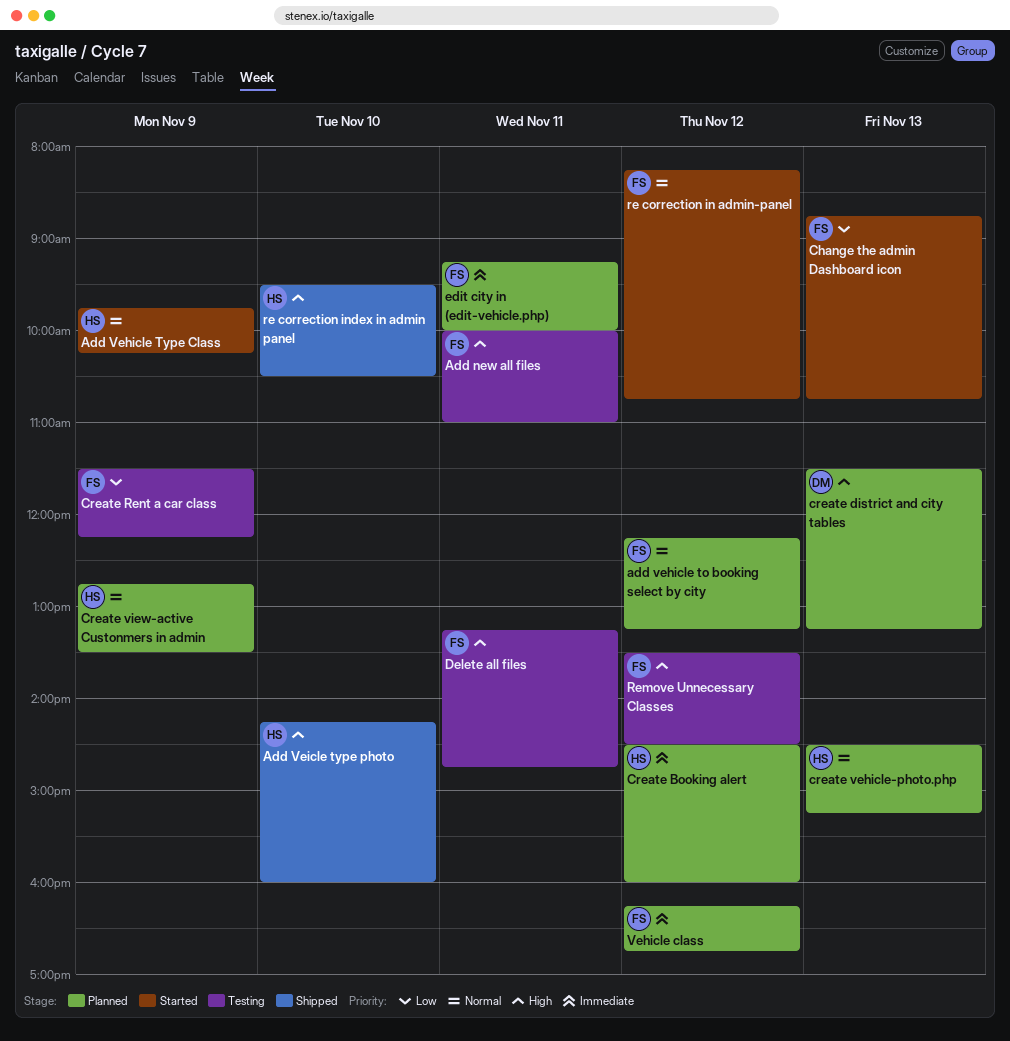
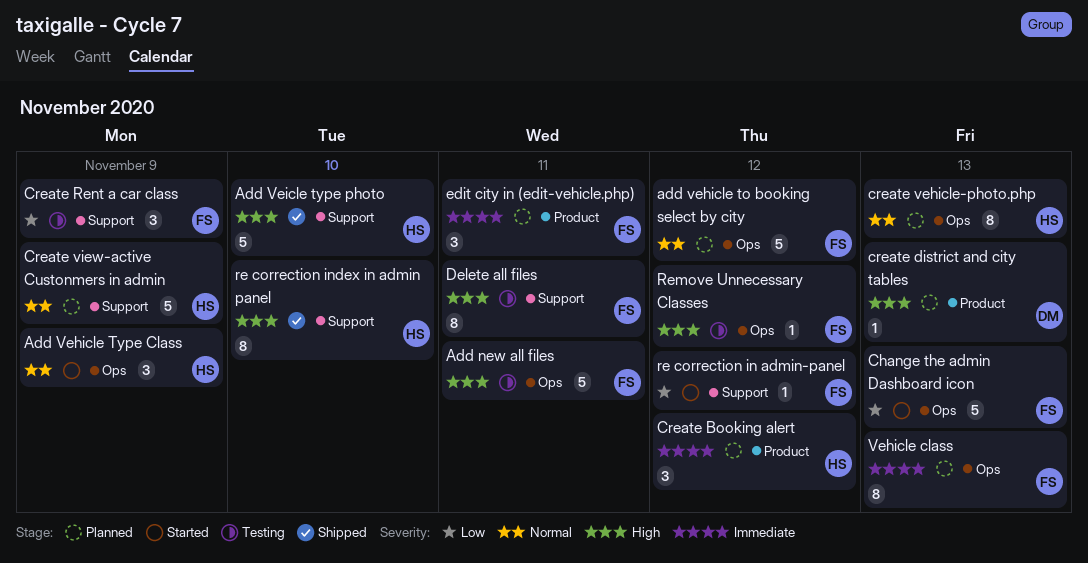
re correction in admin-panel, priority: Normal -> Low
Vehicle class, day: Nov 12 -> Nov 13

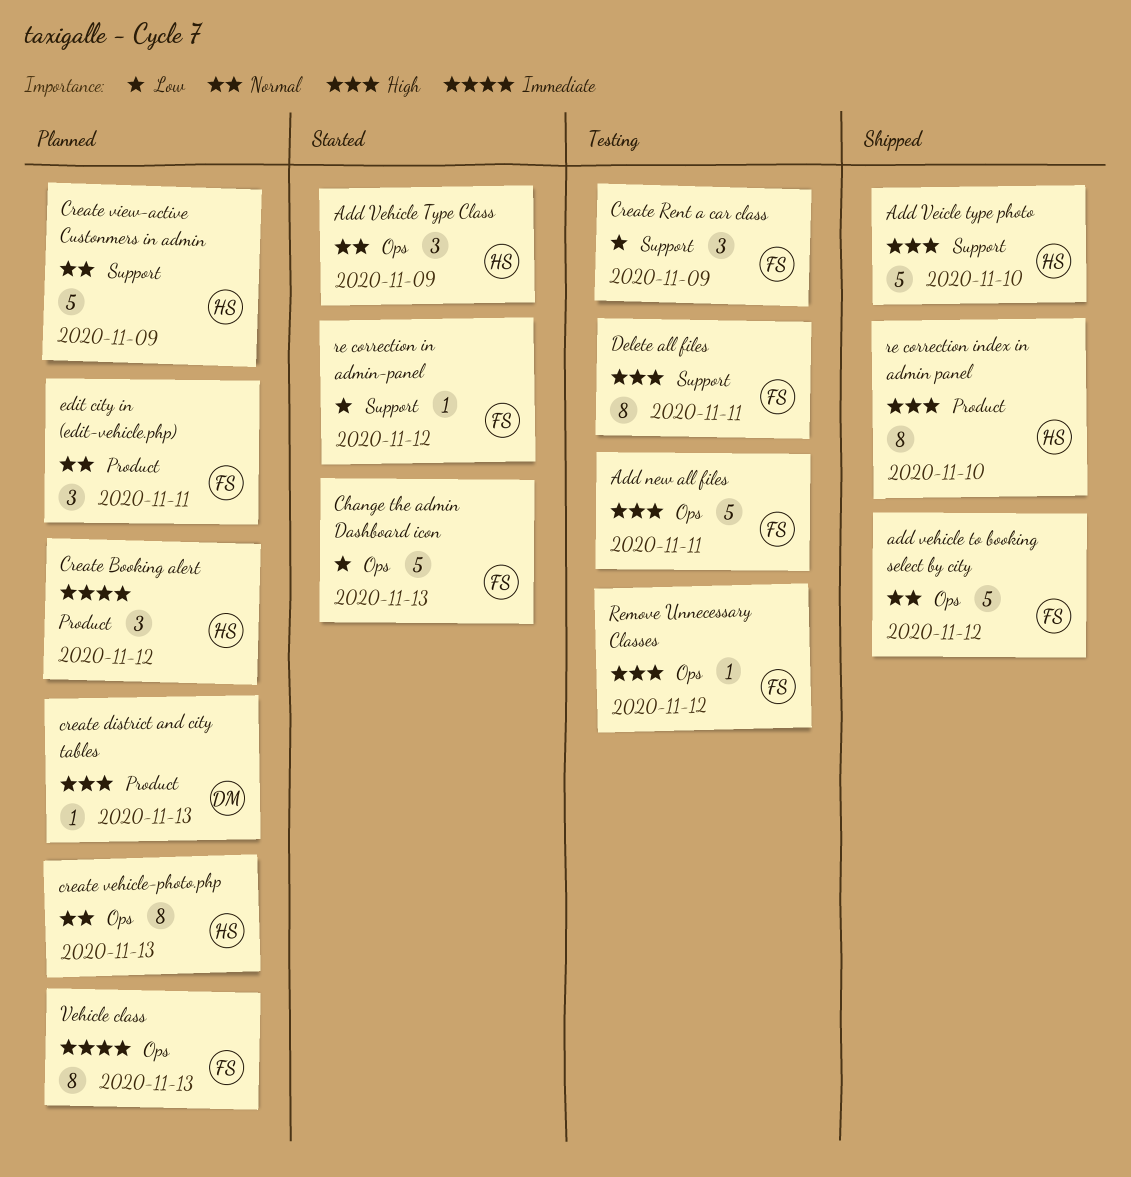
add vehicle to booking select by city, status: Planned -> Shipped
edit city in (edit-vehicle.php), priority: Immediate -> Normal
re correction index in admin panel, label: Support -> Product

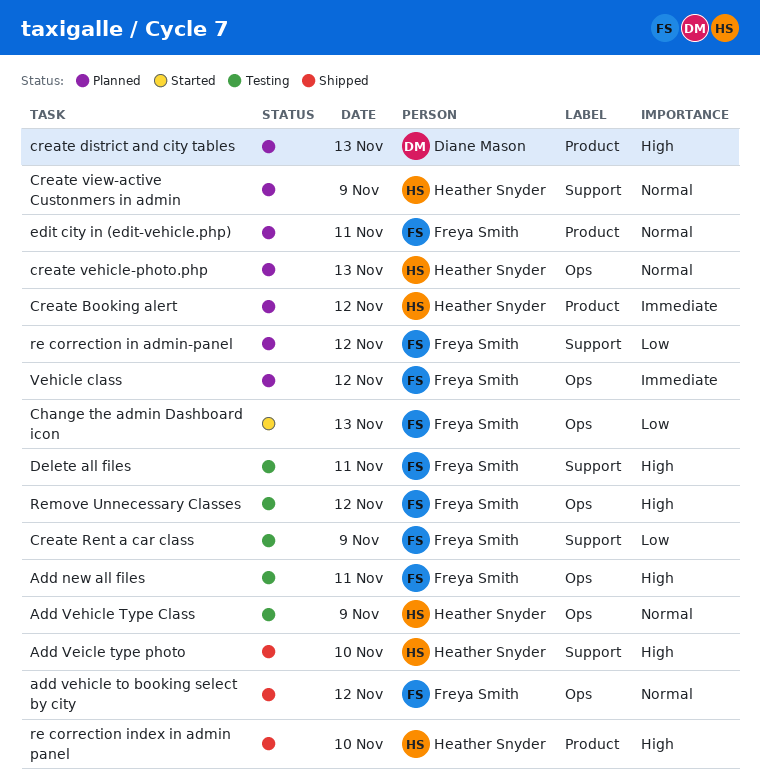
Add Vehicle Type Class, status: Started -> Testing
re correction in admin-panel, status: Started -> Planned
Vehicle class, day: Nov 13 -> Nov 12

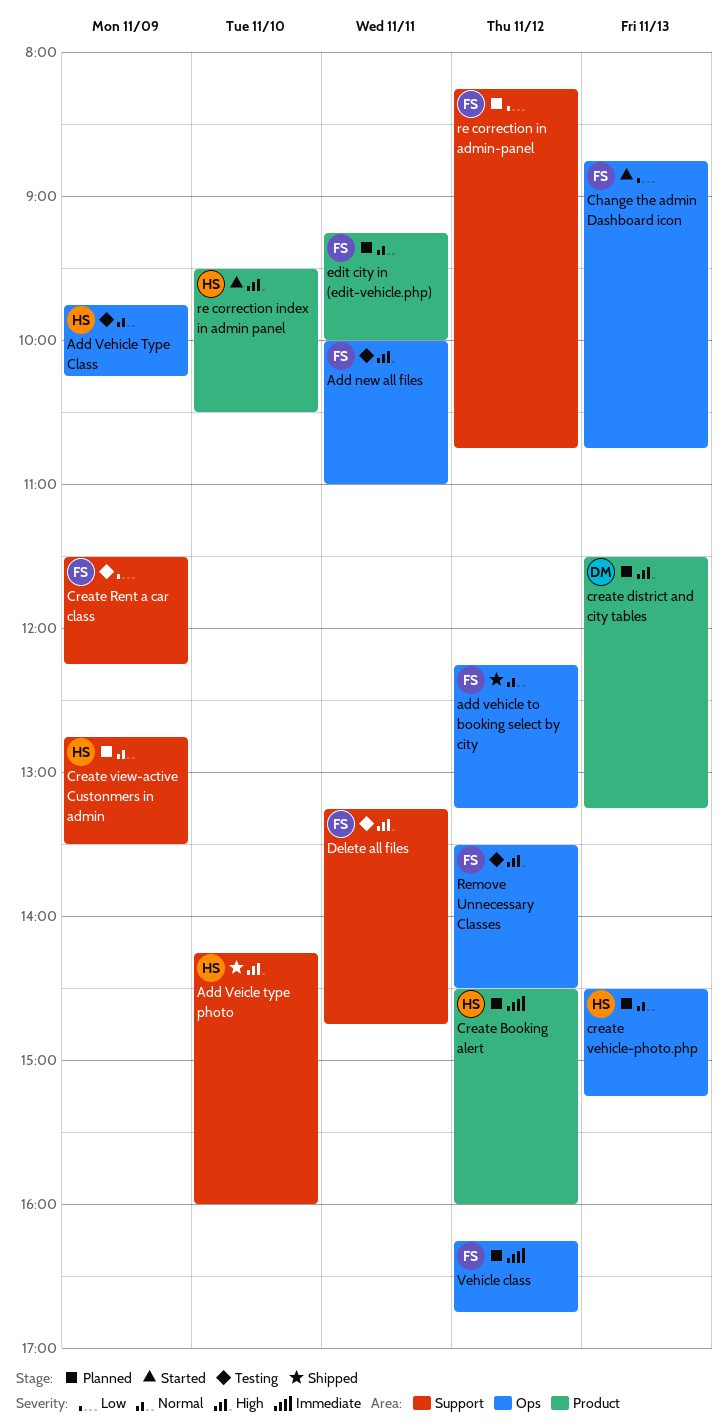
re correction index in admin panel, status: Shipped -> Started

